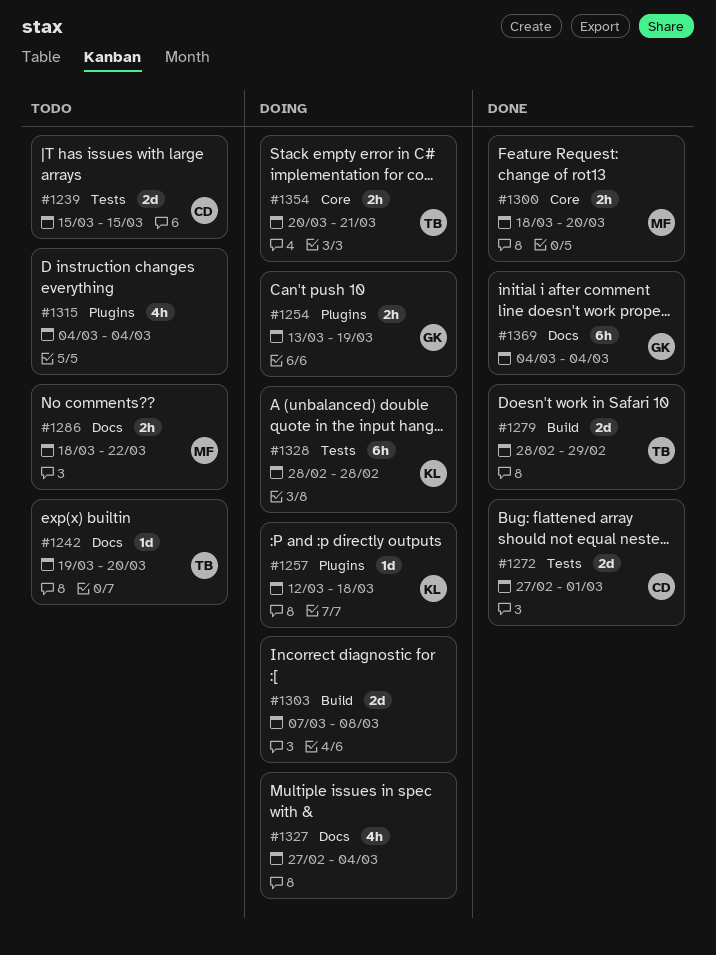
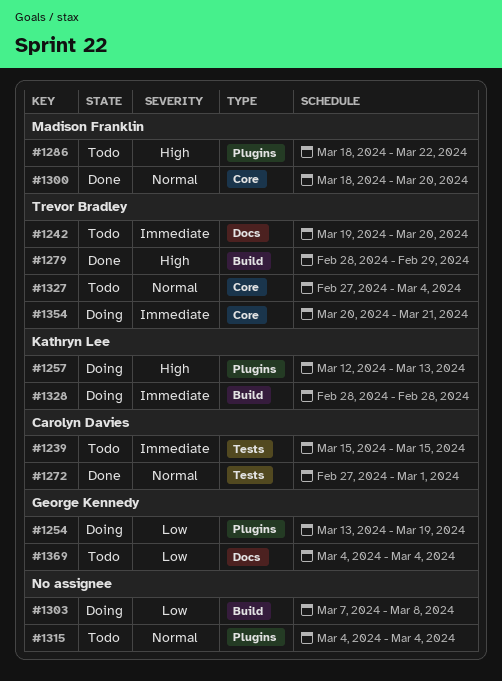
#1257, due: Mar 18 -> Mar 13
#1286, label: Docs -> Plugins
#1327, status: Doing -> Todo
#1327, owner: none -> Trevor Bradley
#1327, label: Docs -> Core
#1328, label: Tests -> Build
#1369, status: Done -> Todo

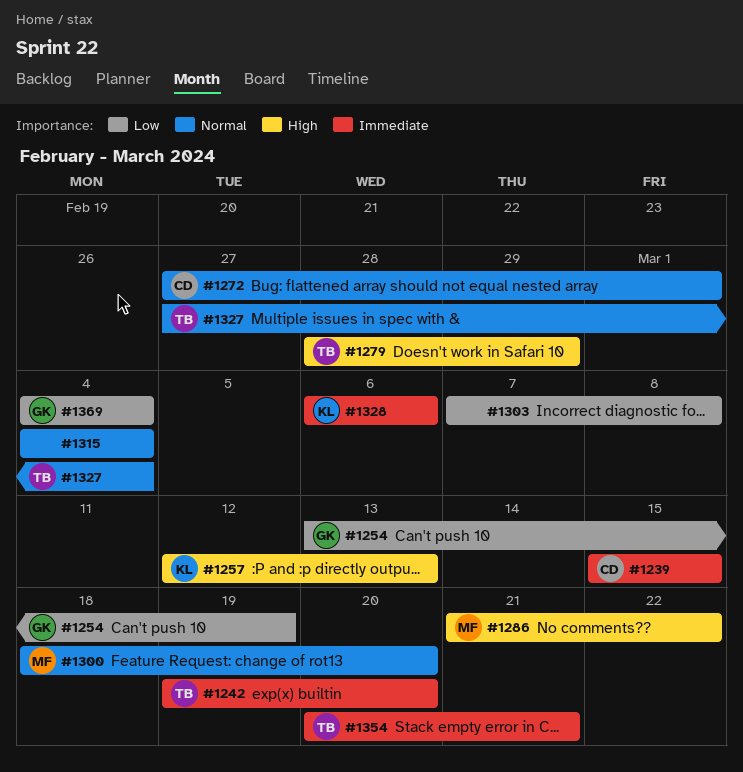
#1286, start: Mar 18 -> Mar 21
#1328, start: Feb 28 -> Mar 6
#1328, due: Feb 28 -> Mar 6

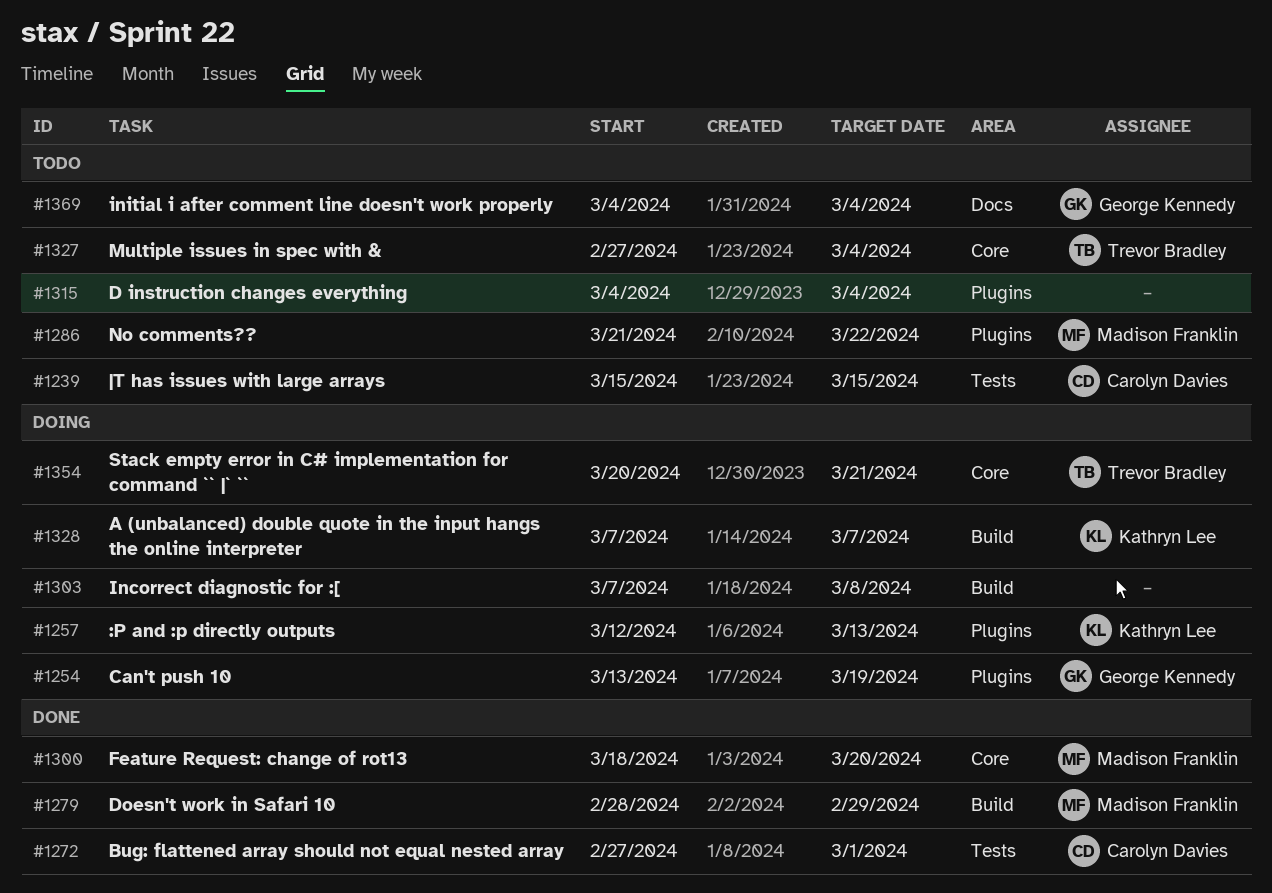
#1242: present -> none
#1279, owner: Trevor Bradley -> Madison Franklin
#1328, start: Mar 6 -> Mar 7
#1328, due: Mar 6 -> Mar 7

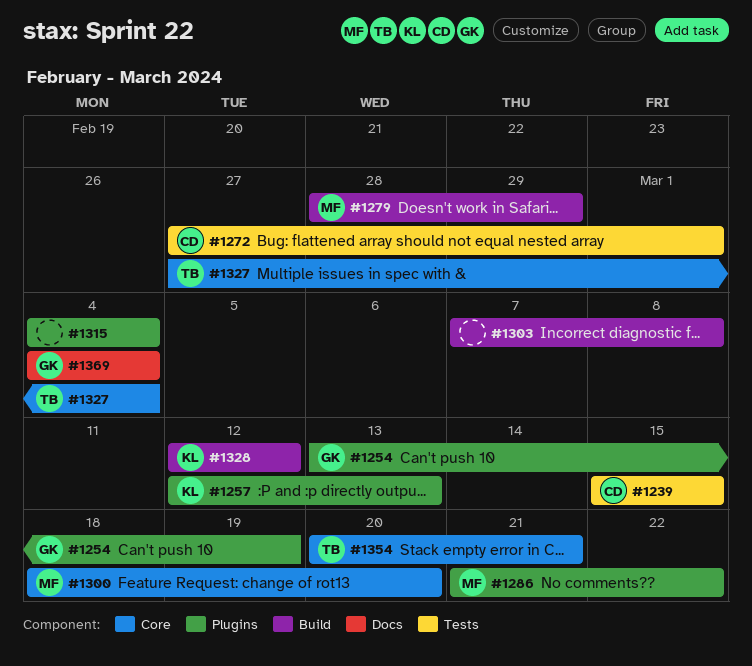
#1328, start: Mar 7 -> Mar 12
#1328, due: Mar 7 -> Mar 12

